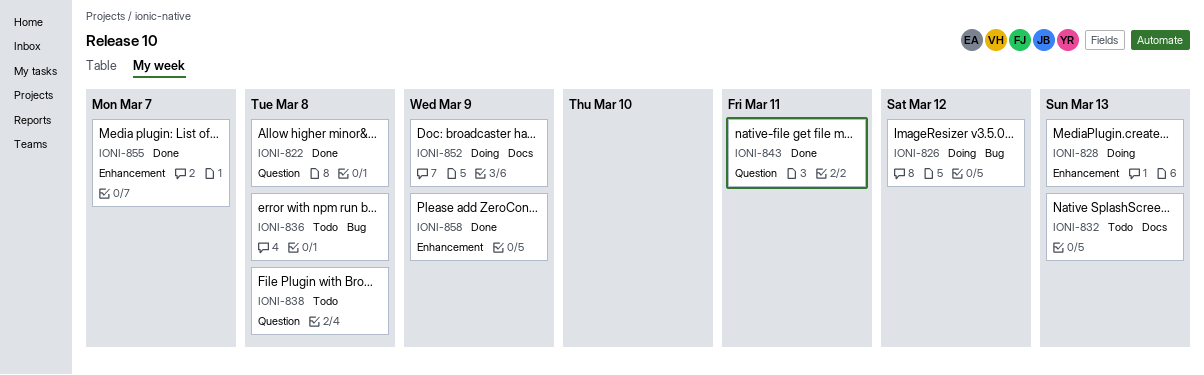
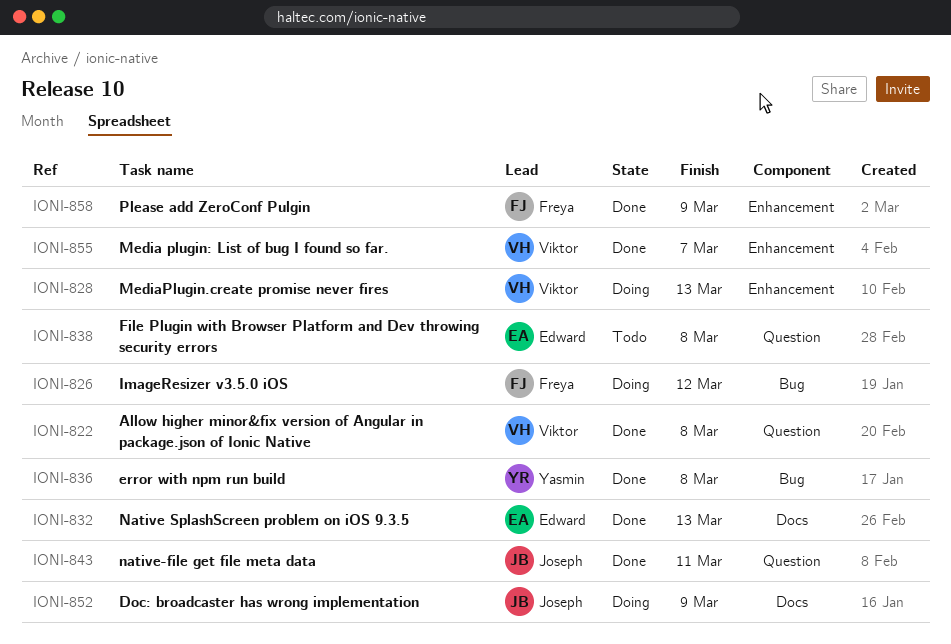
IONI-832, status: Todo -> Done
IONI-836, status: Todo -> Done

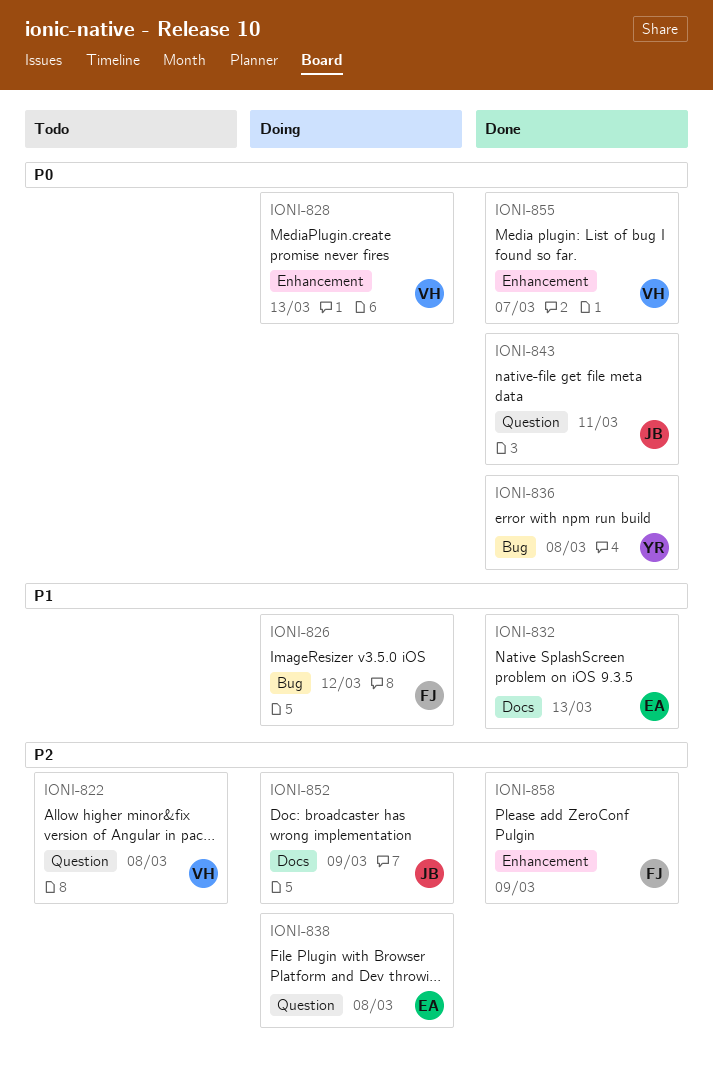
IONI-822, status: Done -> Todo
IONI-838, status: Todo -> Doing

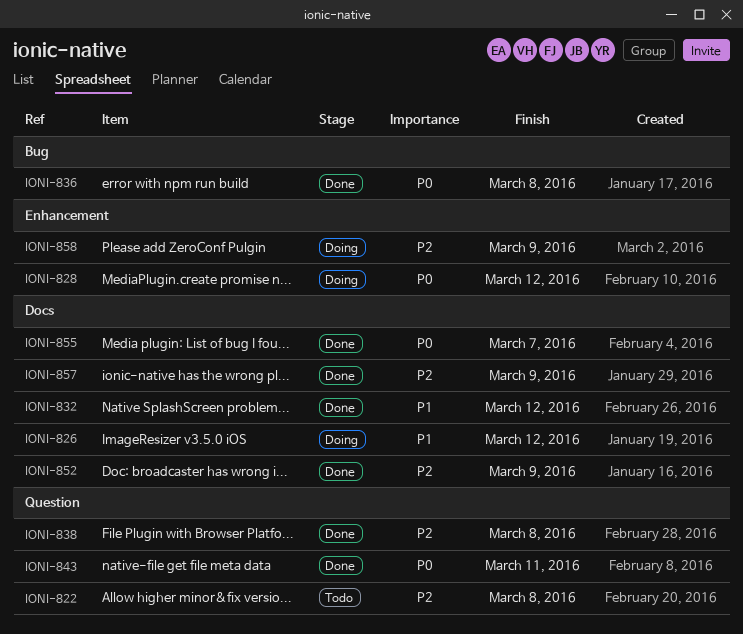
IONI-826, label: Bug -> Docs
IONI-828, due: Mar 13 -> Mar 12
IONI-832, due: Mar 13 -> Mar 12
IONI-838, status: Doing -> Done
IONI-852, status: Doing -> Done
IONI-855, label: Enhancement -> Docs
IONI-857: none -> present
IONI-858, status: Done -> Doing

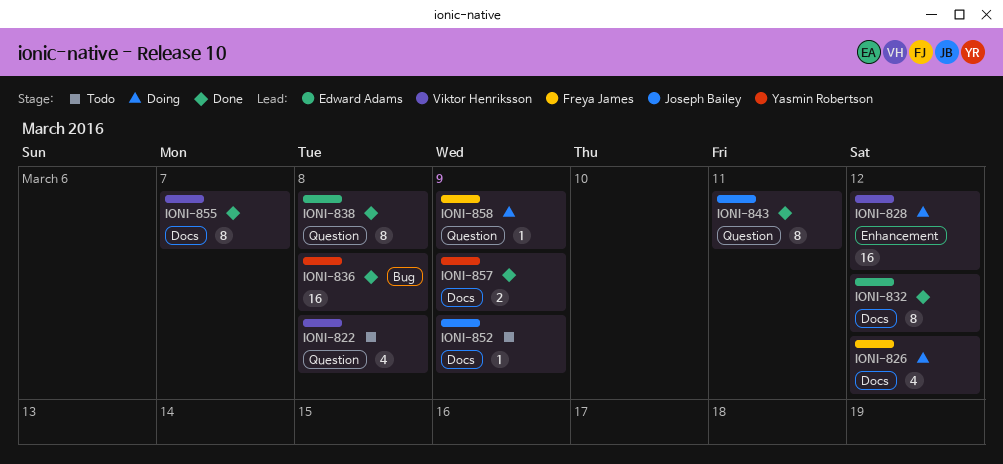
IONI-852, status: Done -> Todo
IONI-858, label: Enhancement -> Question

